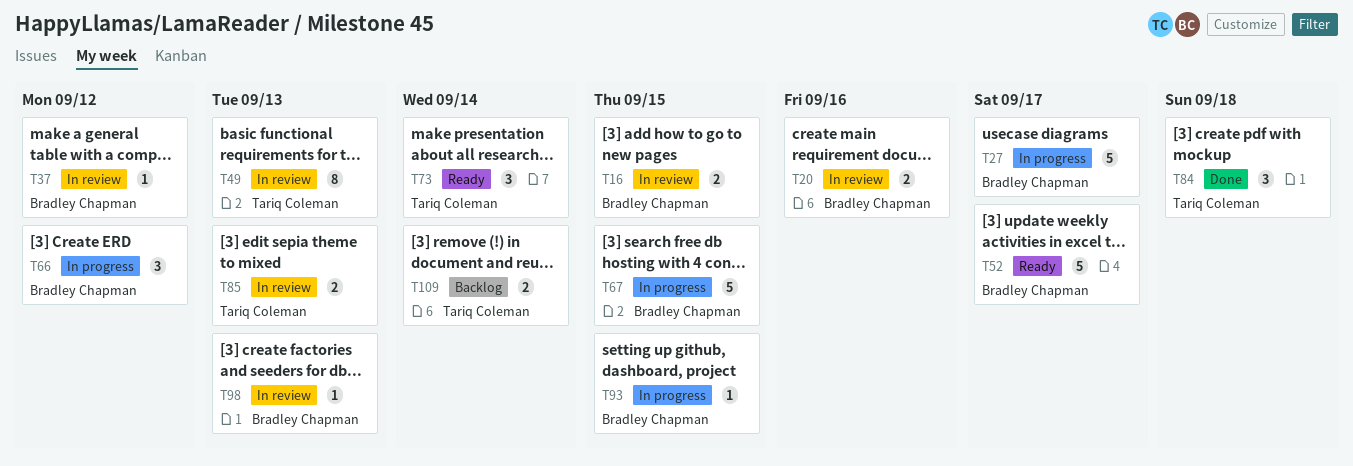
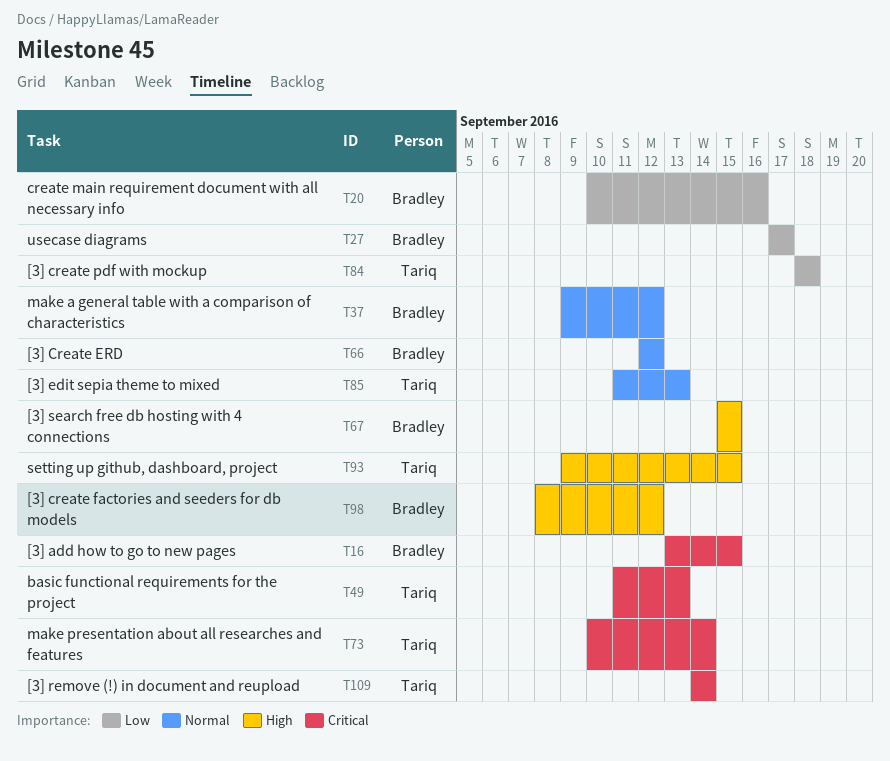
T52: present -> none
T93, owner: Bradley Chapman -> Tariq Coleman
T98, due: Sep 13 -> Sep 12

